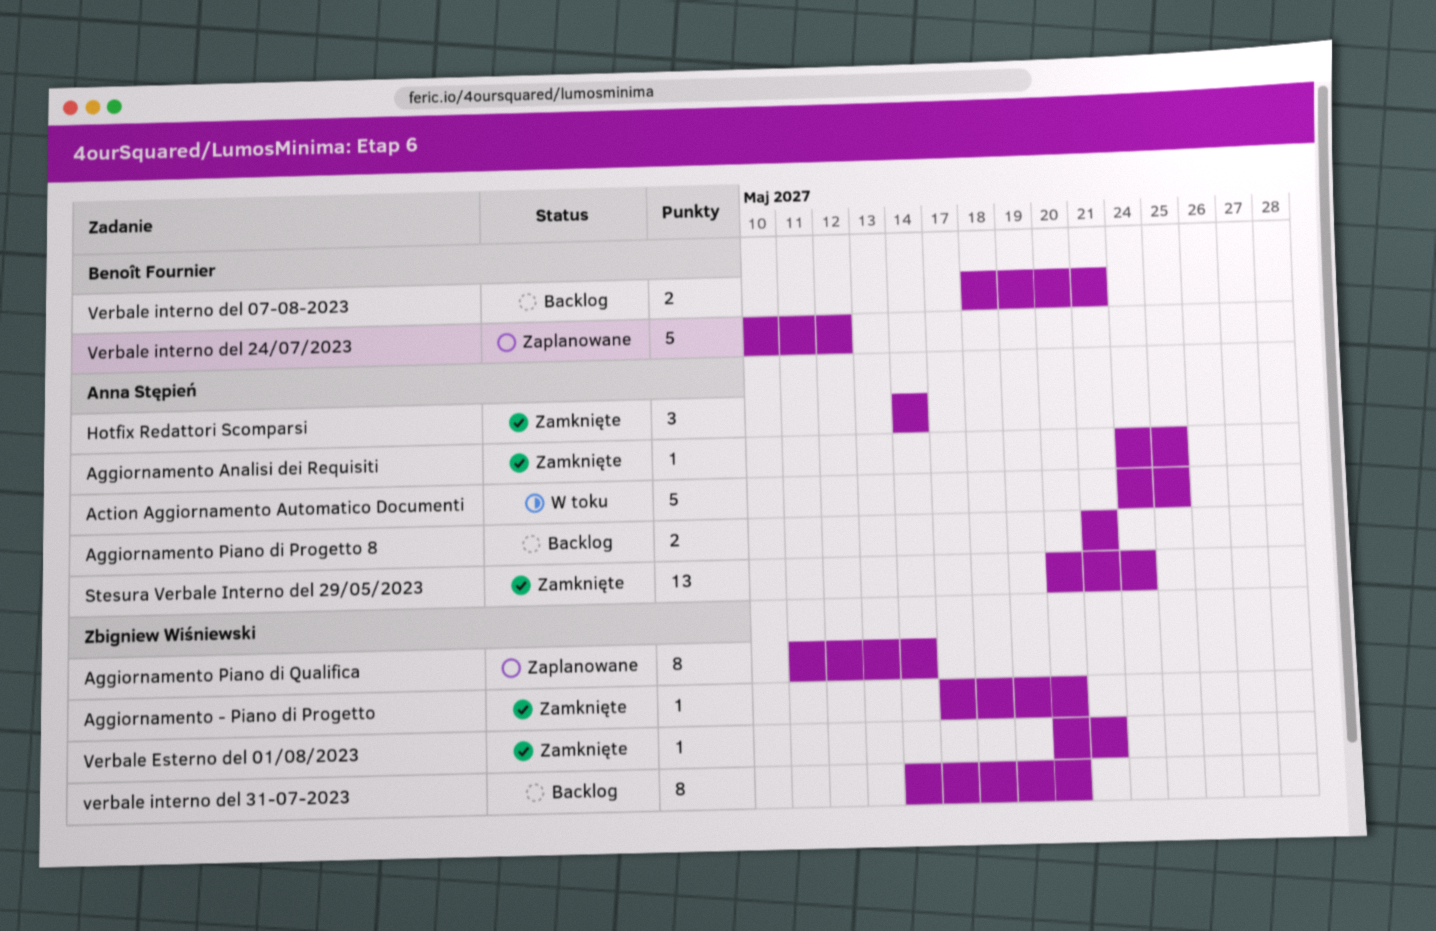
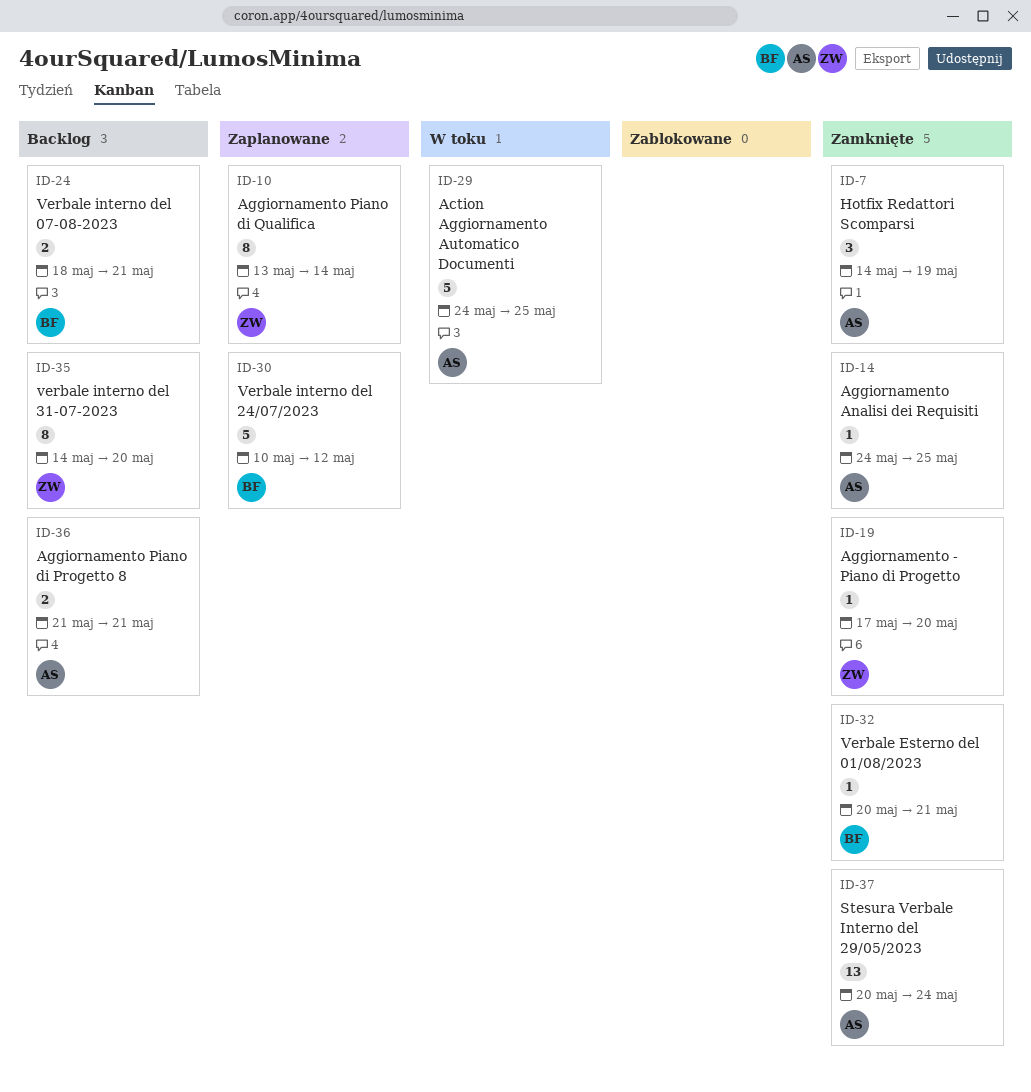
Aggiornamento Piano di Qualifica, start: May 11 -> May 13
Hotfix Redattori Scomparsi, due: May 14 -> May 19
Verbale Esterno del 01/08/2023, owner: Zbigniew Wiśniewski -> Benoît Fournier

